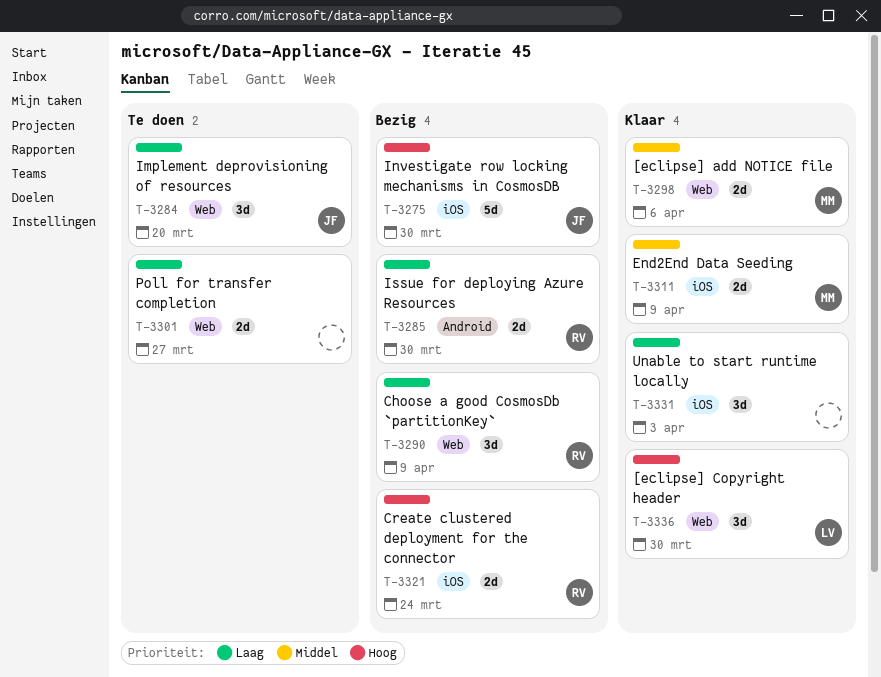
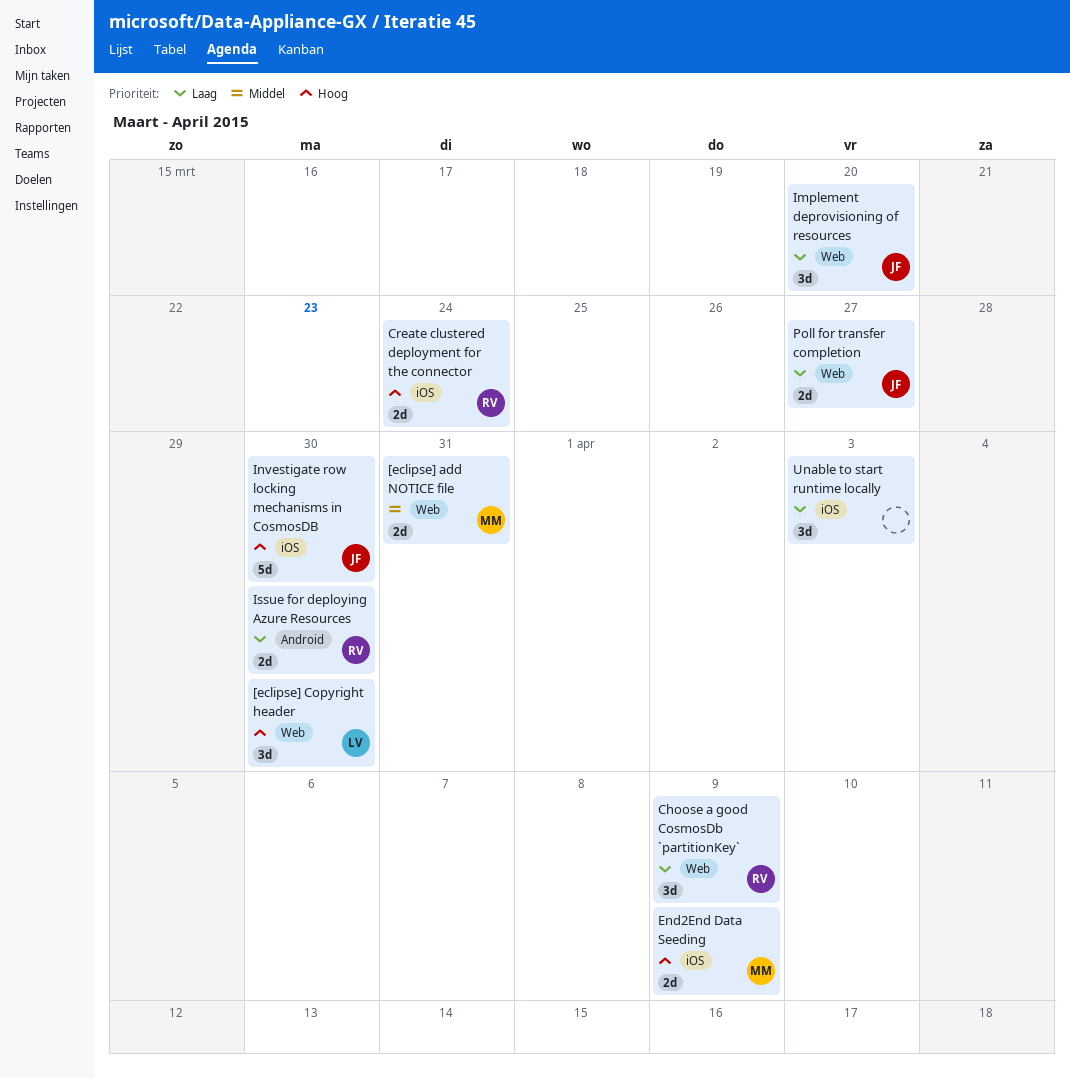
[eclipse] add NOTICE file, due: Apr 6 -> Mar 31
End2End Data Seeding, priority: Middel -> Hoog
Poll for transfer completion, owner: none -> JF

